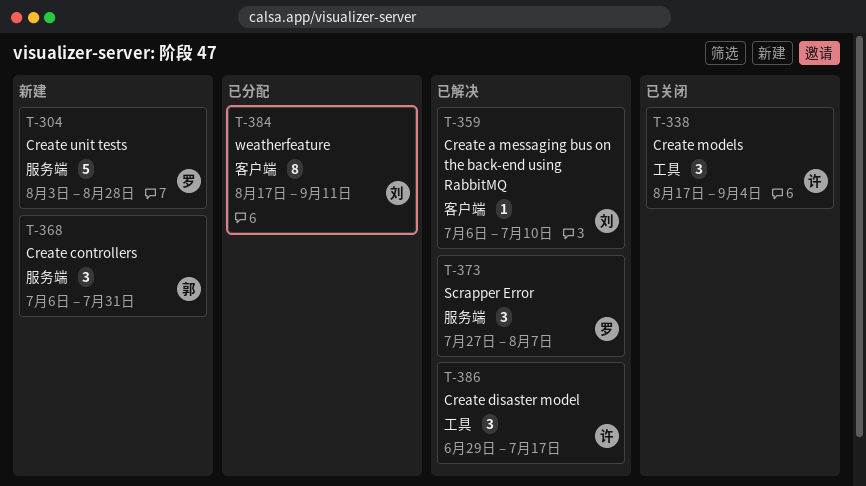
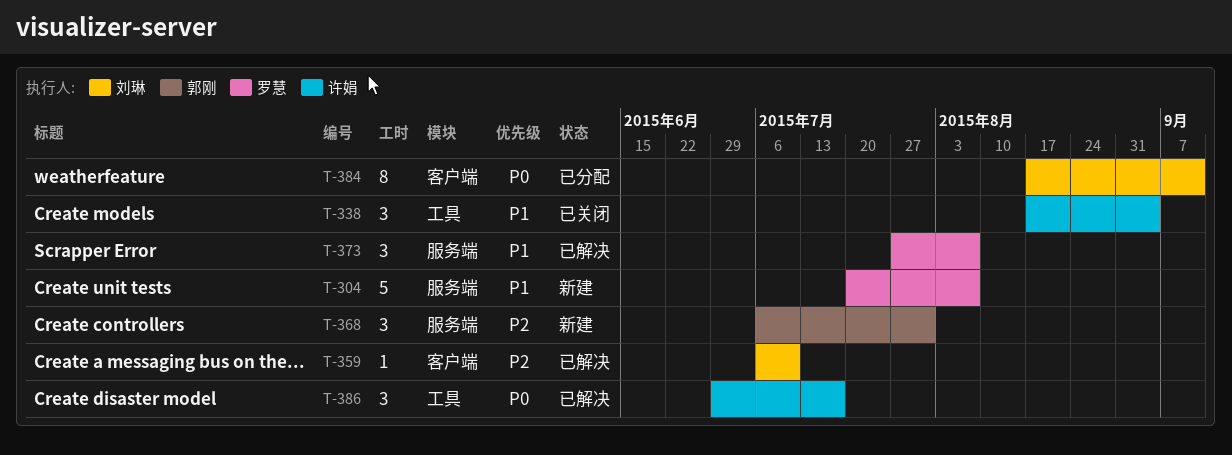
T-304, start: Aug 3 -> Jul 20
T-304, due: Aug 28 -> Aug 7

